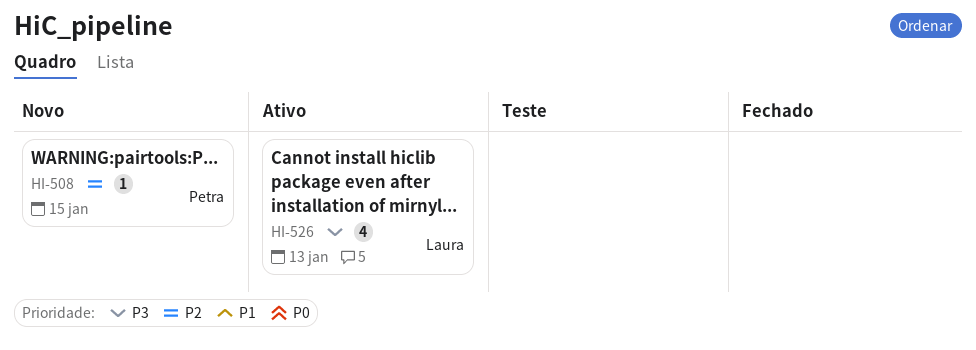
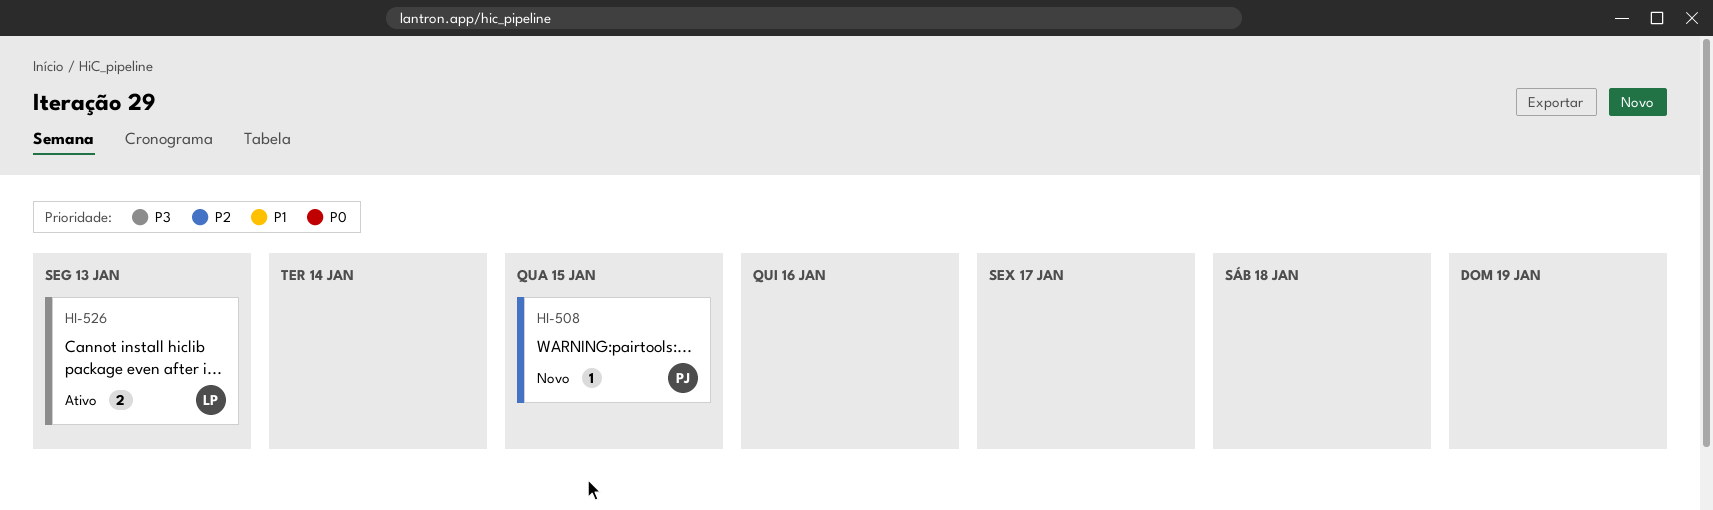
HI-526, estimate: 4 -> 2

